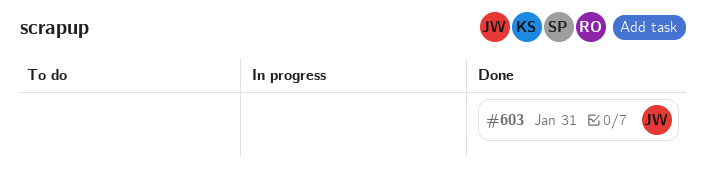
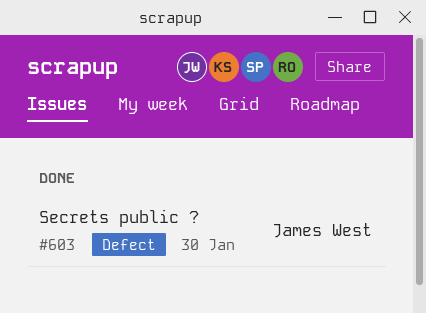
#603, due: Jan 31 -> Jan 30

